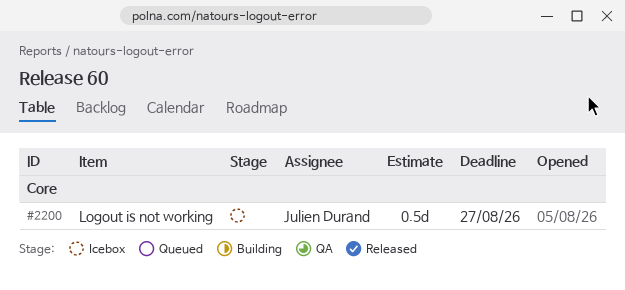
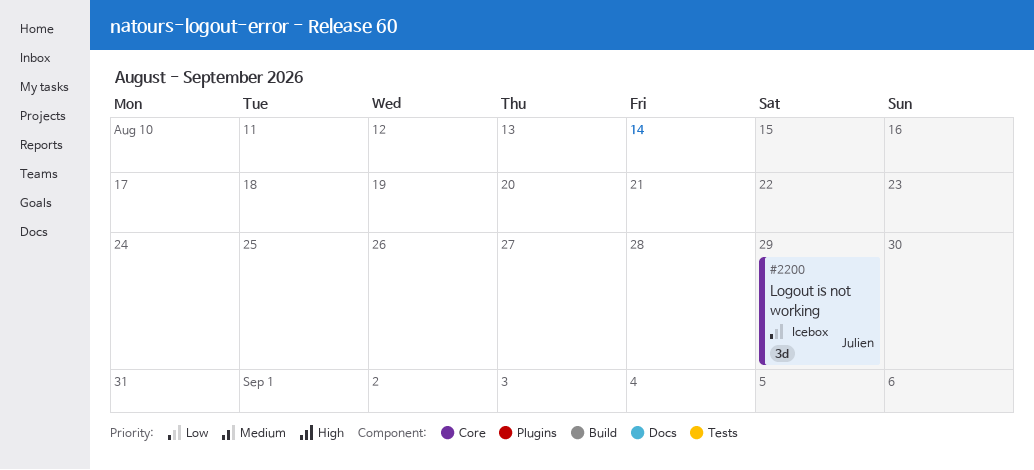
#2200, estimate: 0.5d -> 3d
#2200, due: Aug 27 -> Aug 29

